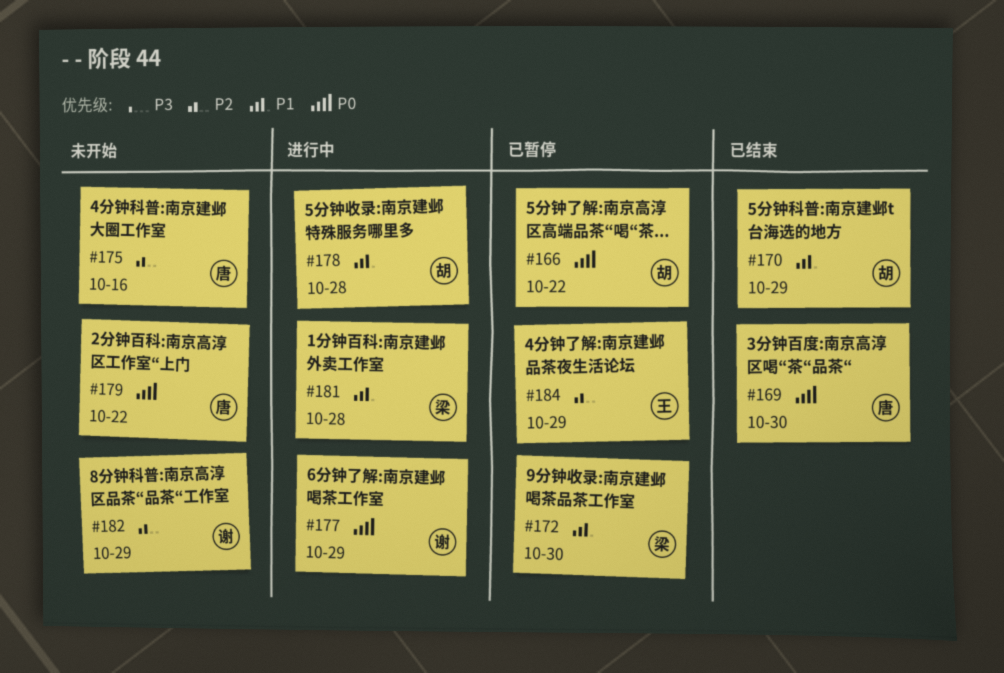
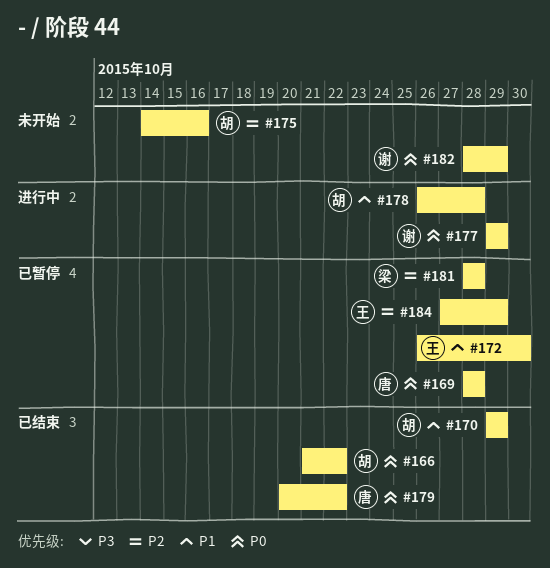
#166, status: 已暂停 -> 已结束
#169, status: 已结束 -> 已暂停
#169, due: Oct 30 -> Oct 28
#172, owner: 梁 -> 王
#175, owner: 唐 -> 胡
#179, status: 未开始 -> 已结束
#181, status: 进行中 -> 已暂停
#181, priority: P1 -> P2
#182, priority: P2 -> P0

